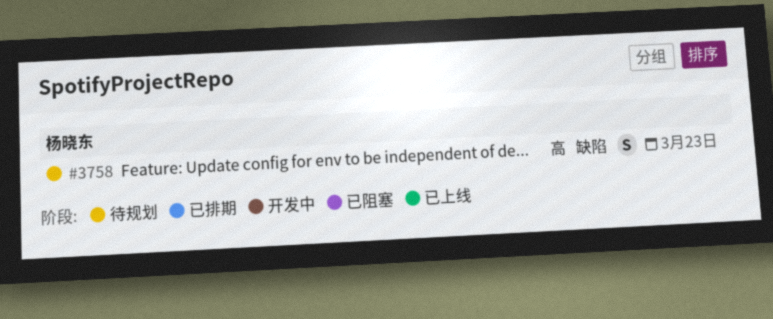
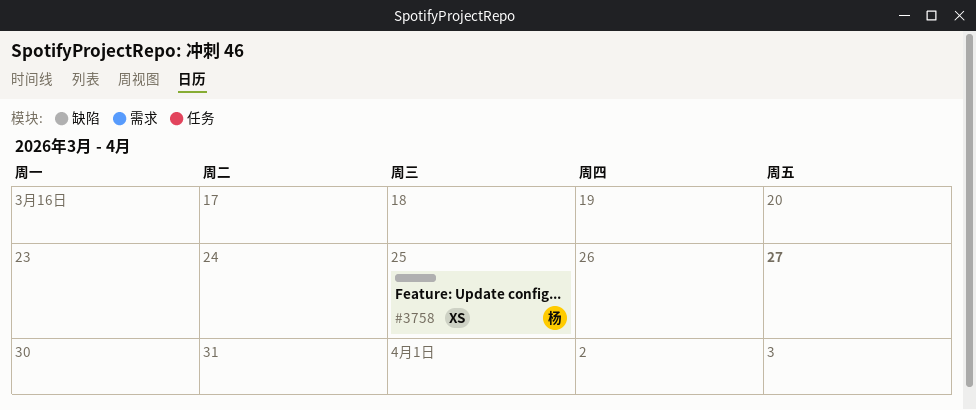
#3758, estimate: S -> XS
#3758, due: Mar 23 -> Mar 25

